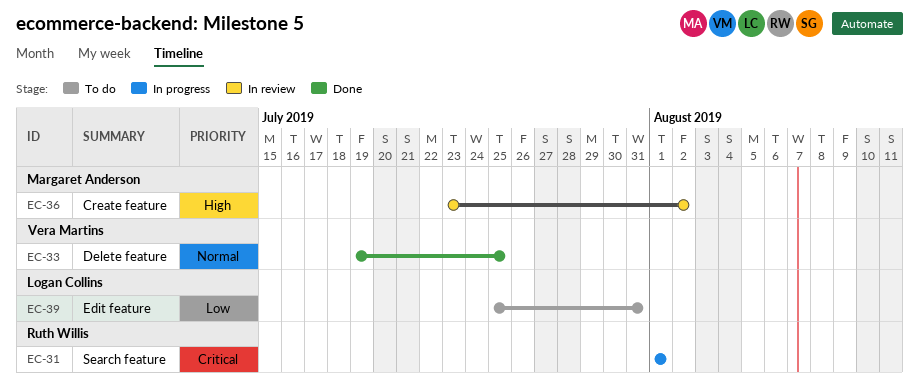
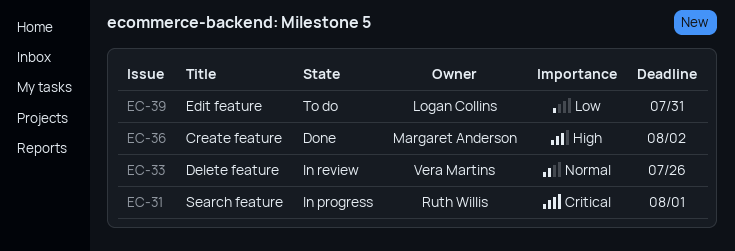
EC-33, status: Done -> In review
EC-33, due: Jul 25 -> Jul 26
EC-36, status: In review -> Done

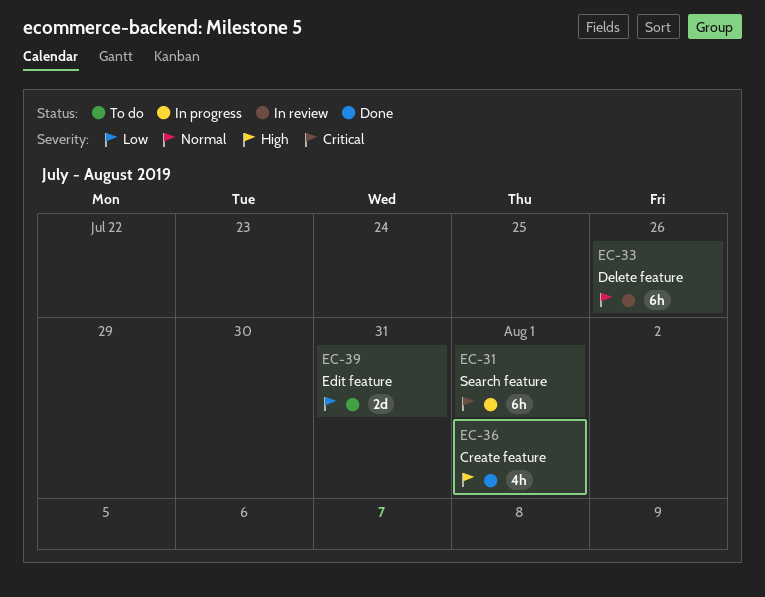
EC-36, due: Aug 2 -> Aug 1

